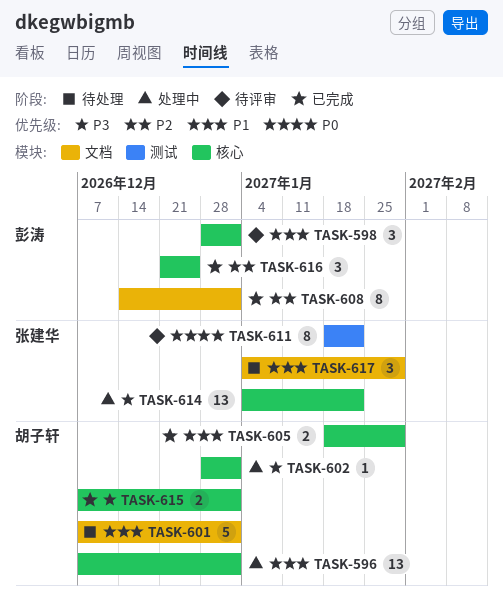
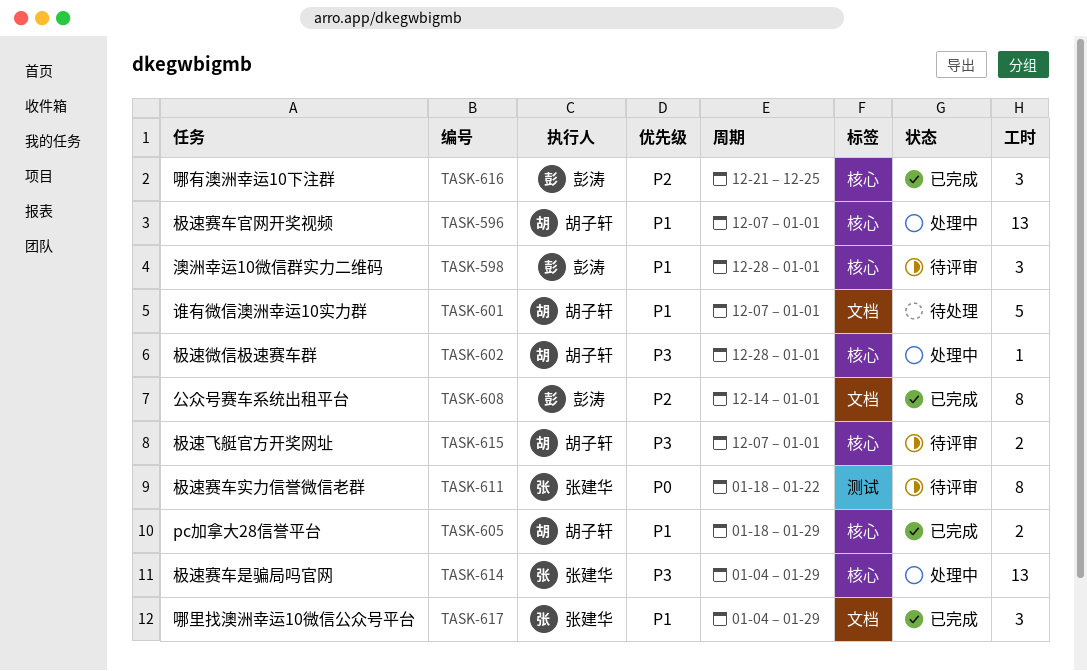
TASK-614, due: Jan 22 -> Jan 29
TASK-615, status: 已完成 -> 待评审
TASK-617, status: 待处理 -> 已完成

